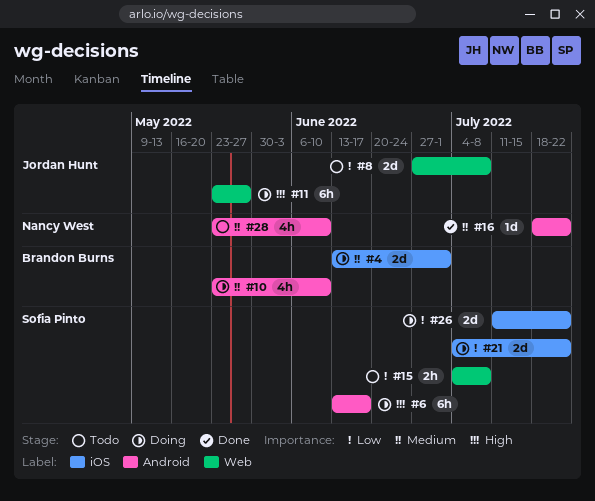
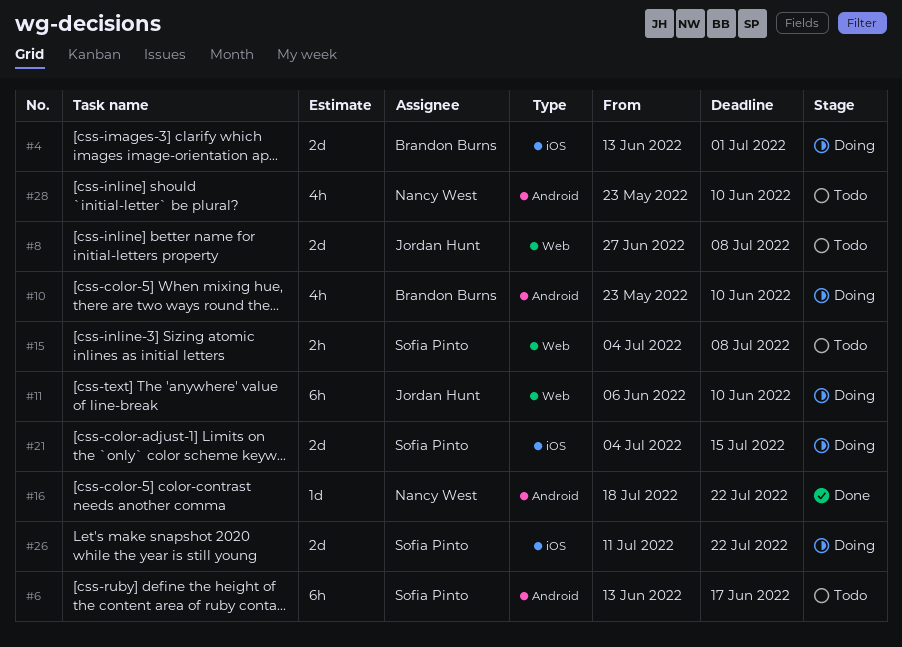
#6, status: Doing -> Todo
#11, start: May 23 -> Jun 6
#11, due: May 27 -> Jun 10
#21, due: Jul 22 -> Jul 15

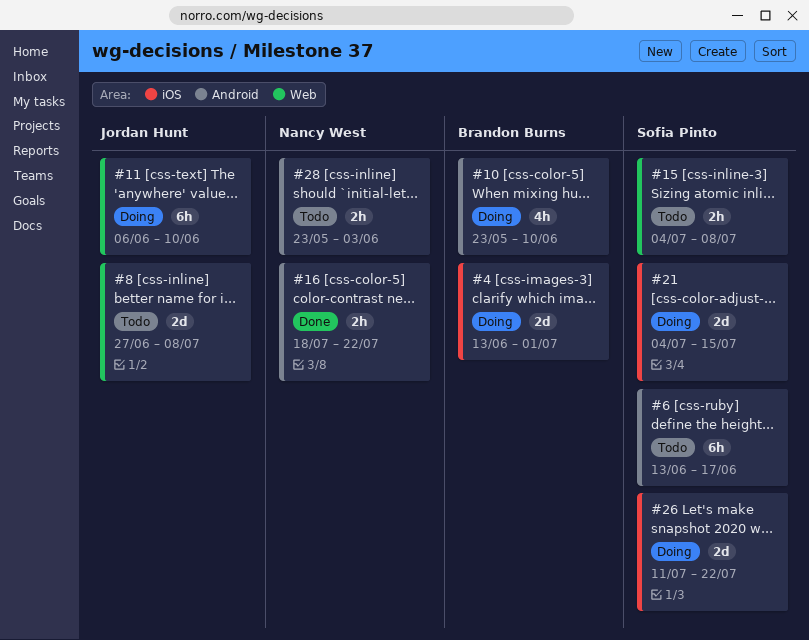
#16, estimate: 1d -> 2h
#28, estimate: 4h -> 2h
#28, due: Jun 10 -> Jun 3

